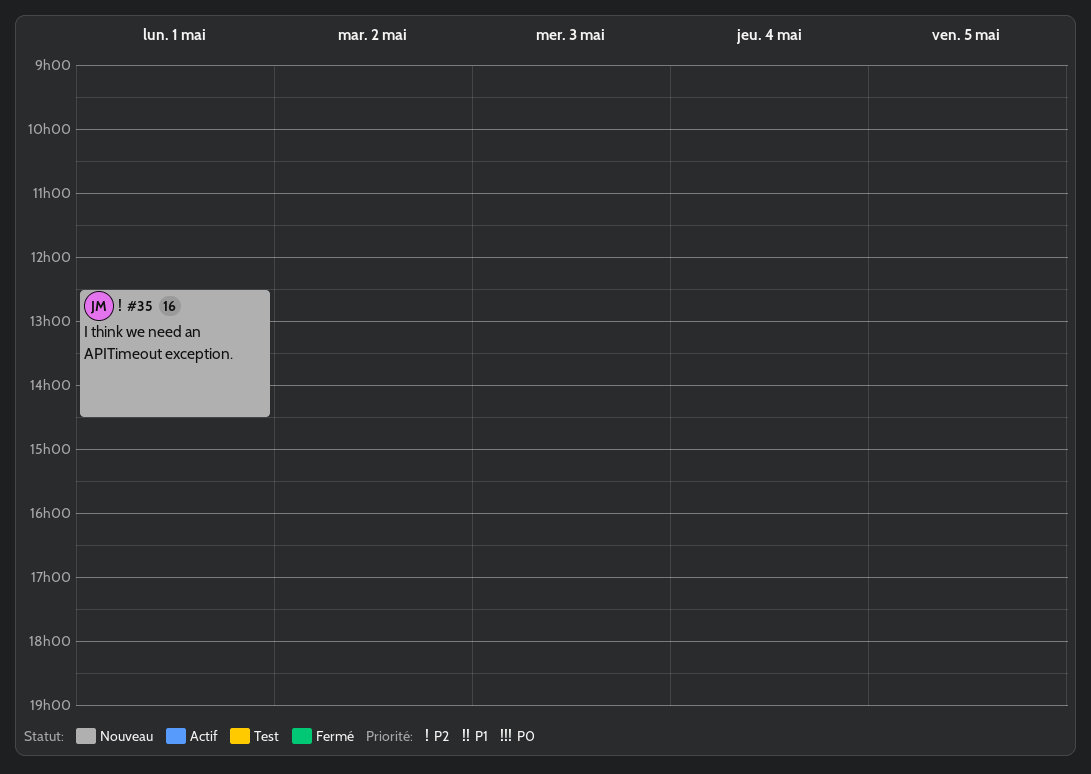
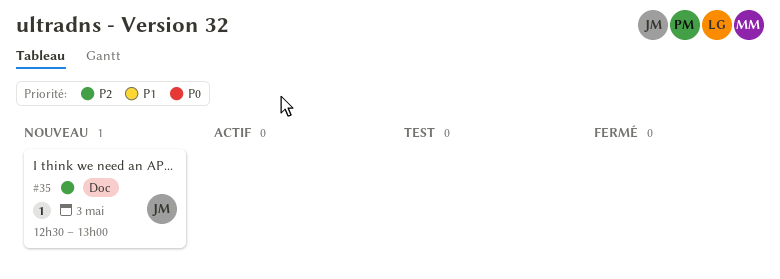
#35, estimate: 16 -> 1
#35, day: May 1 -> May 3
#35, ends: 14:30 -> 13:00

